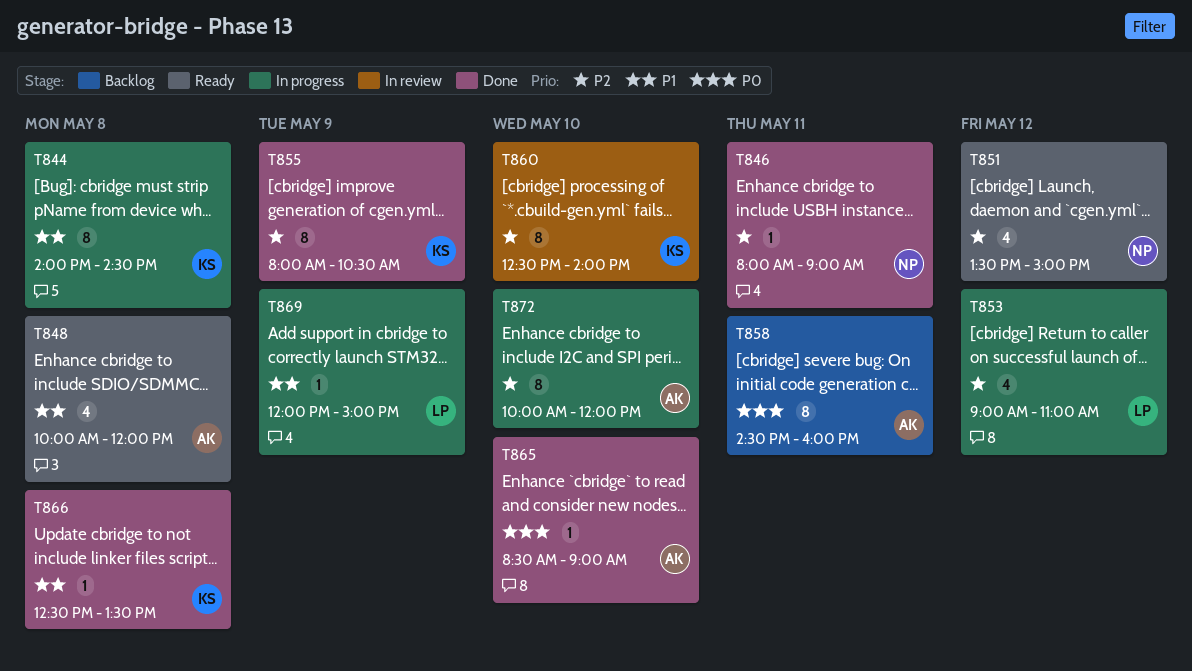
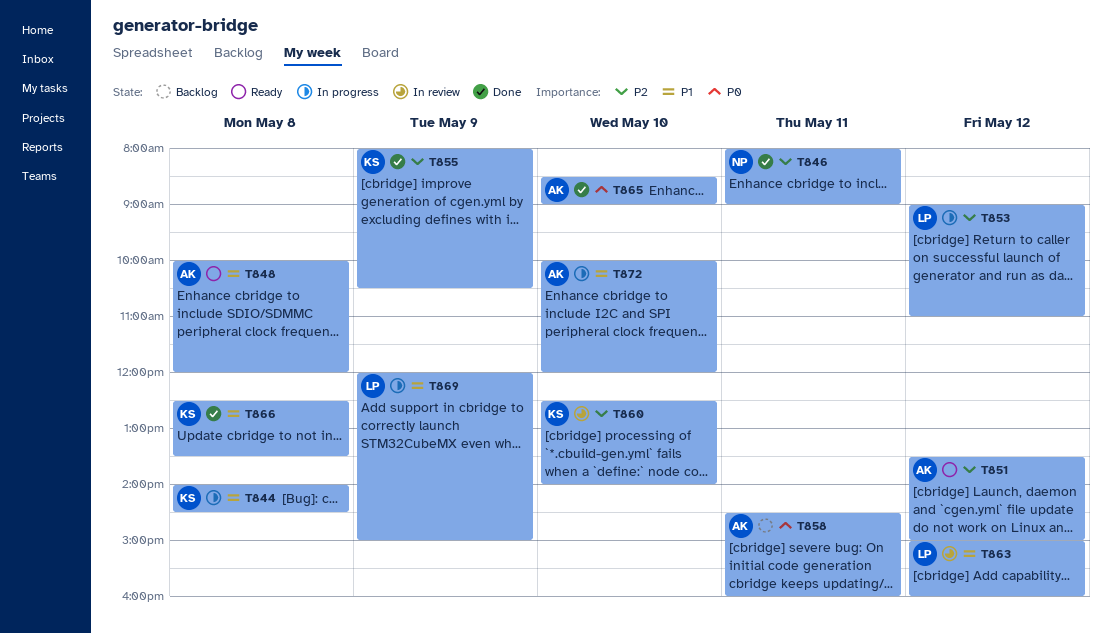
T851, owner: NP -> AK
T863: none -> present
T872, priority: P2 -> P1

